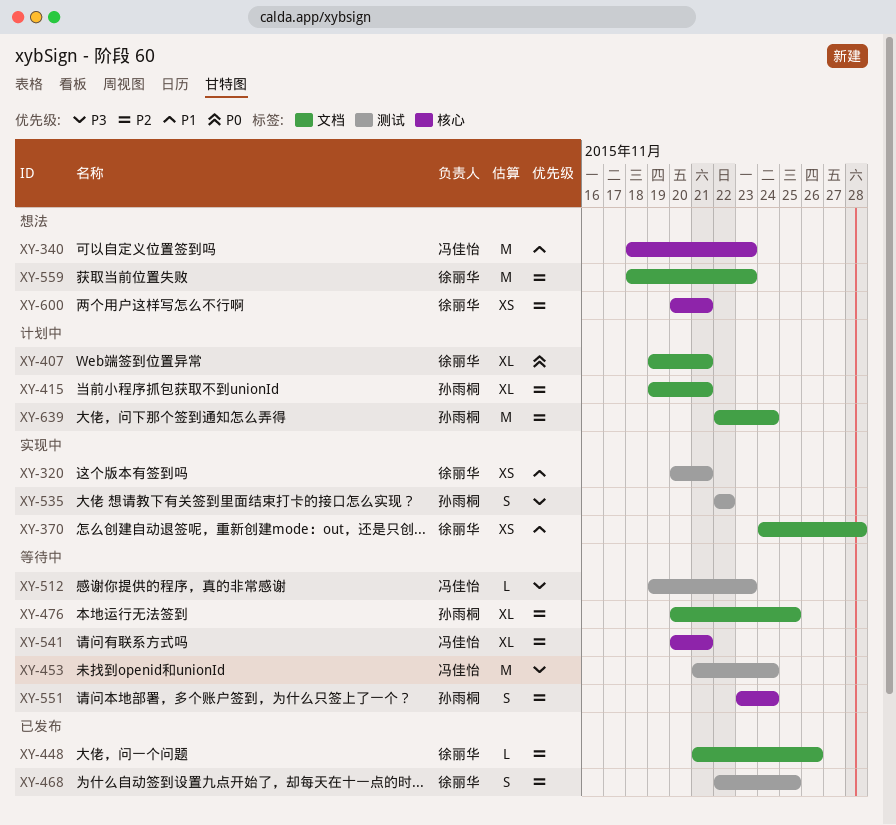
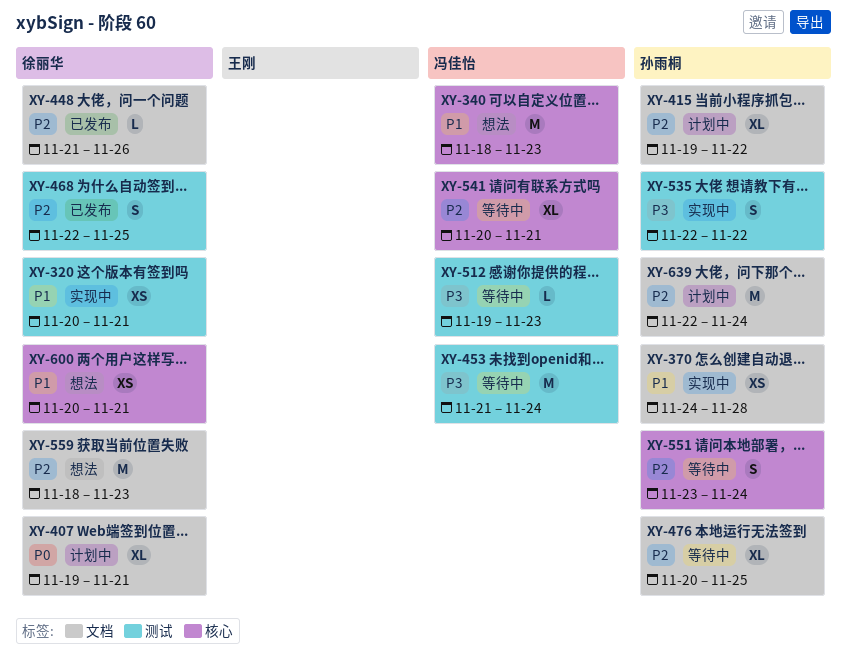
XY-370, owner: 徐丽华 -> 孙雨桐
XY-415, due: Nov 21 -> Nov 22
XY-600, priority: P2 -> P1

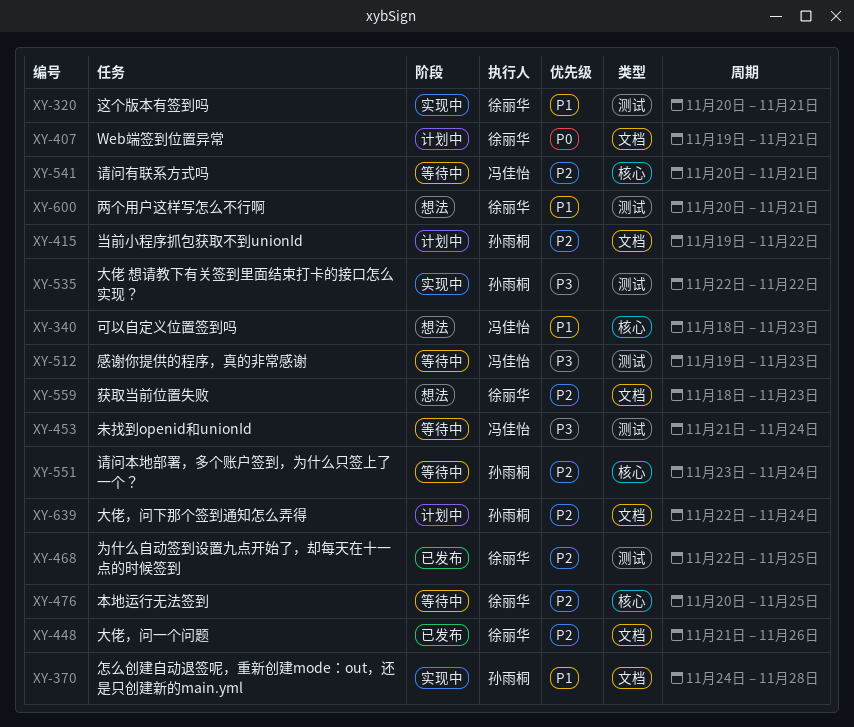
XY-476, owner: 孙雨桐 -> 徐丽华
XY-476, label: 文档 -> 核心
XY-600, label: 核心 -> 测试

